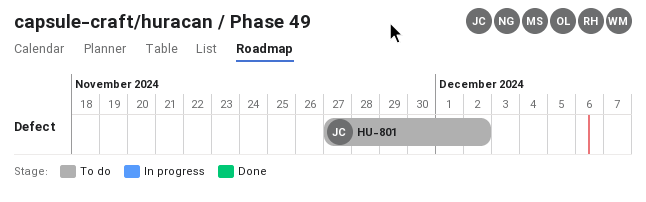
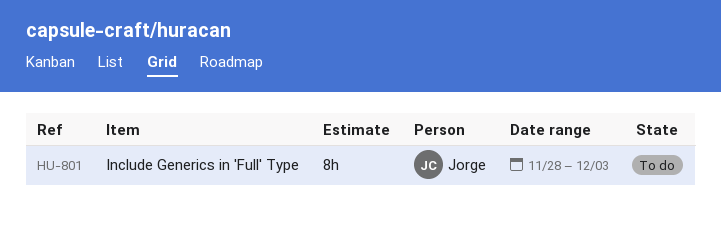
HU-801, start: Nov 27 -> Nov 28
HU-801, due: Dec 2 -> Dec 3

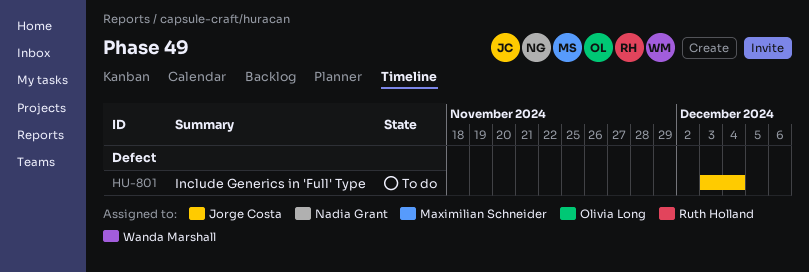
HU-801, start: Nov 28 -> Dec 3
HU-801, due: Dec 3 -> Dec 4

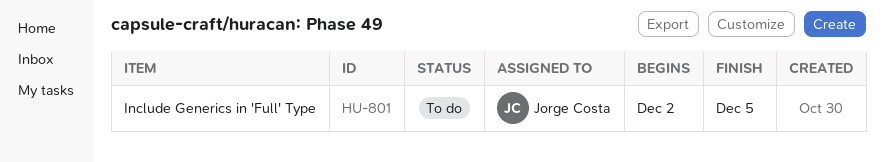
HU-801, start: Dec 3 -> Dec 2
HU-801, due: Dec 4 -> Dec 5

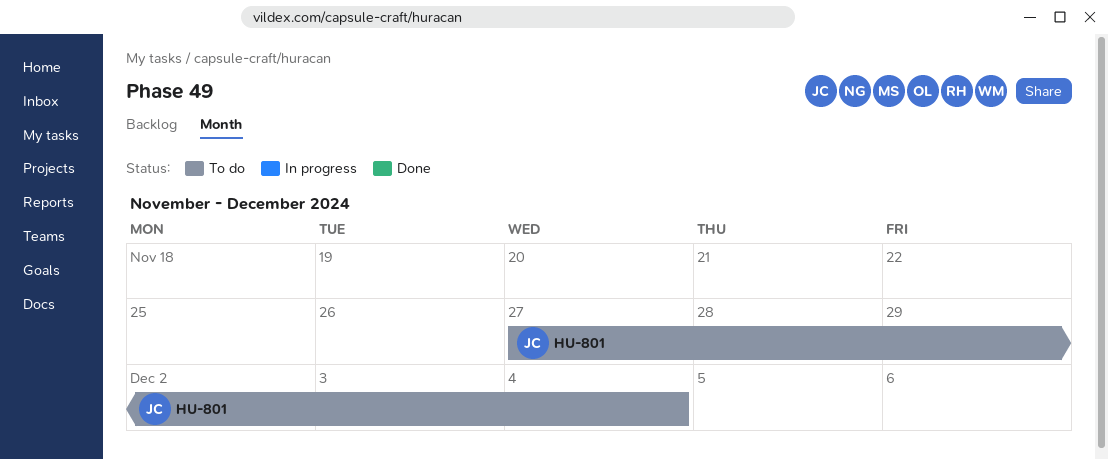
HU-801, start: Dec 2 -> Nov 27
HU-801, due: Dec 5 -> Dec 4

